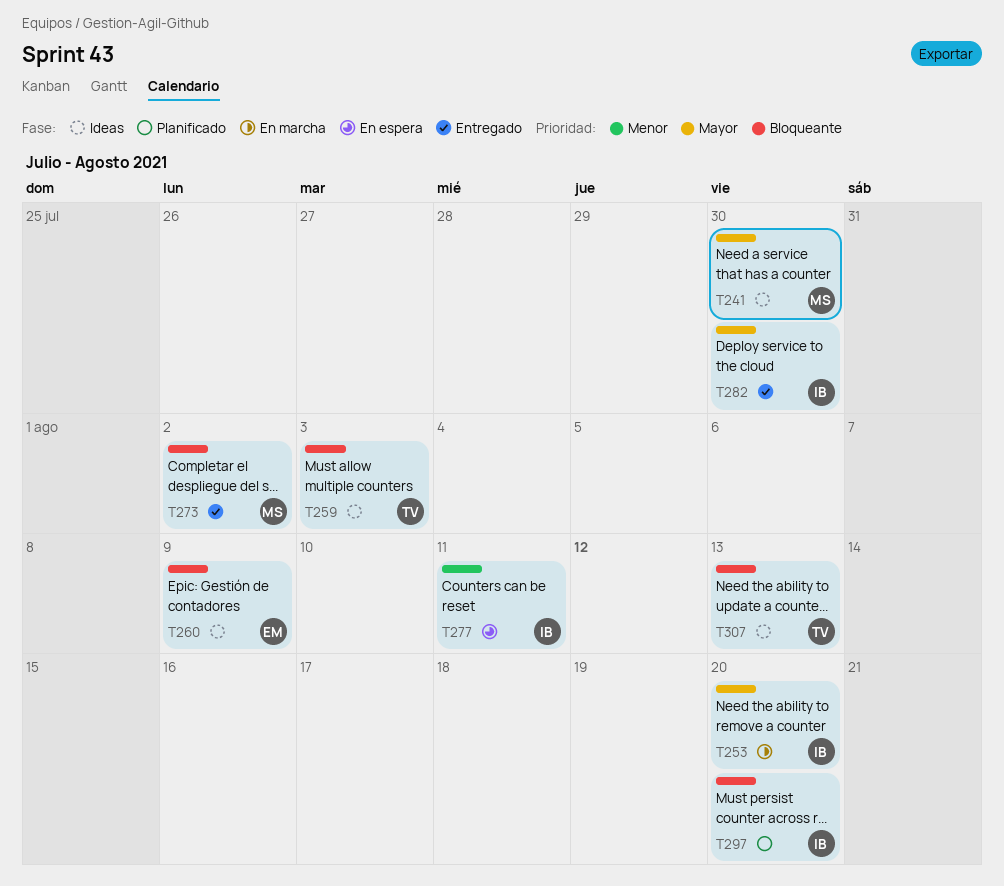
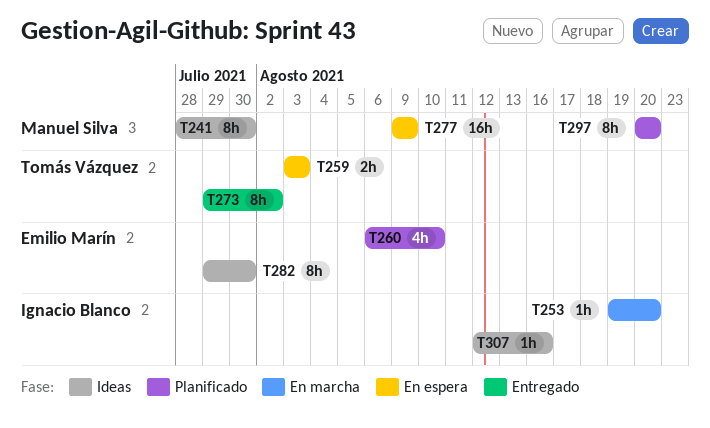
T259, status: Ideas -> En espera
T260, status: Ideas -> Planificado
T260, due: Aug 9 -> Aug 10
T273, owner: Manuel Silva -> Tomás Vázquez
T277, owner: Ignacio Blanco -> Manuel Silva
T277, due: Aug 11 -> Aug 9
T282, status: Entregado -> Ideas
T282, owner: Ignacio Blanco -> Emilio Marín
T297, owner: Ignacio Blanco -> Manuel Silva
T307, owner: Tomás Vázquez -> Ignacio Blanco
T307, due: Aug 13 -> Aug 16

